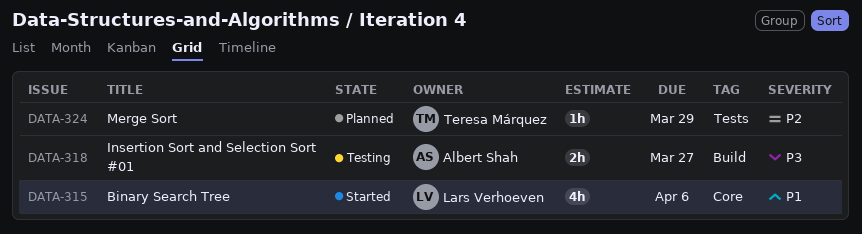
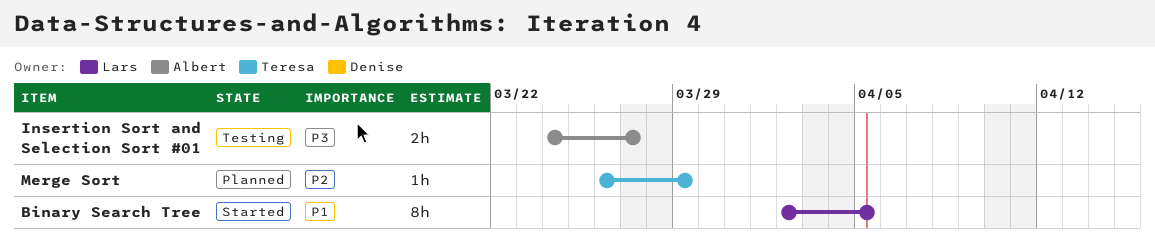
Binary Search Tree, estimate: 4h -> 8h
Binary Search Tree, due: Apr 6 -> Apr 5

